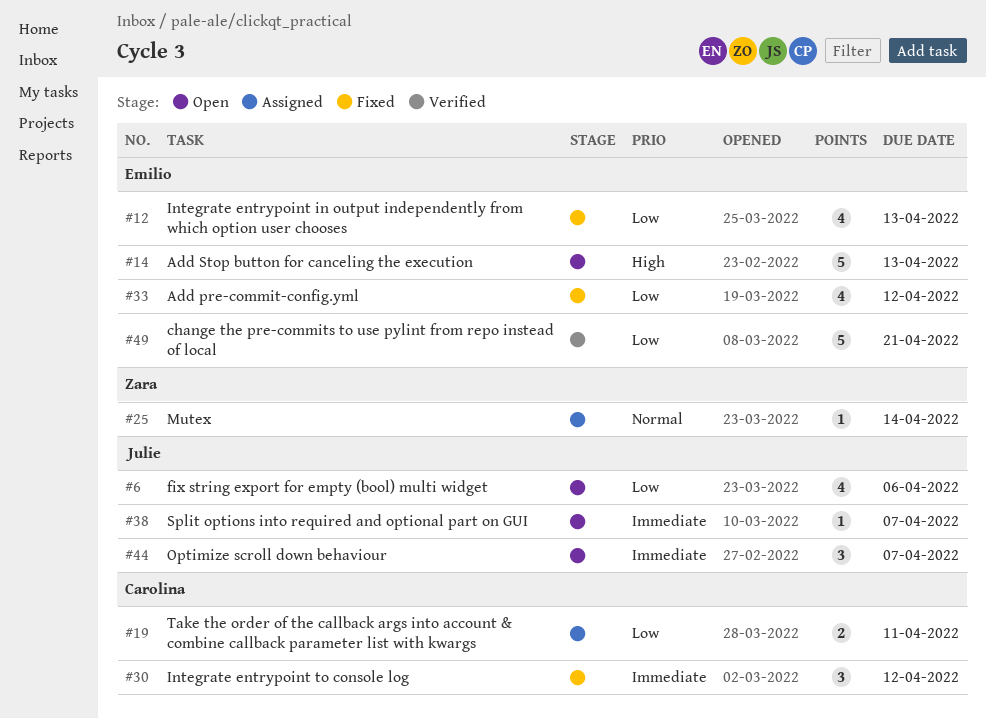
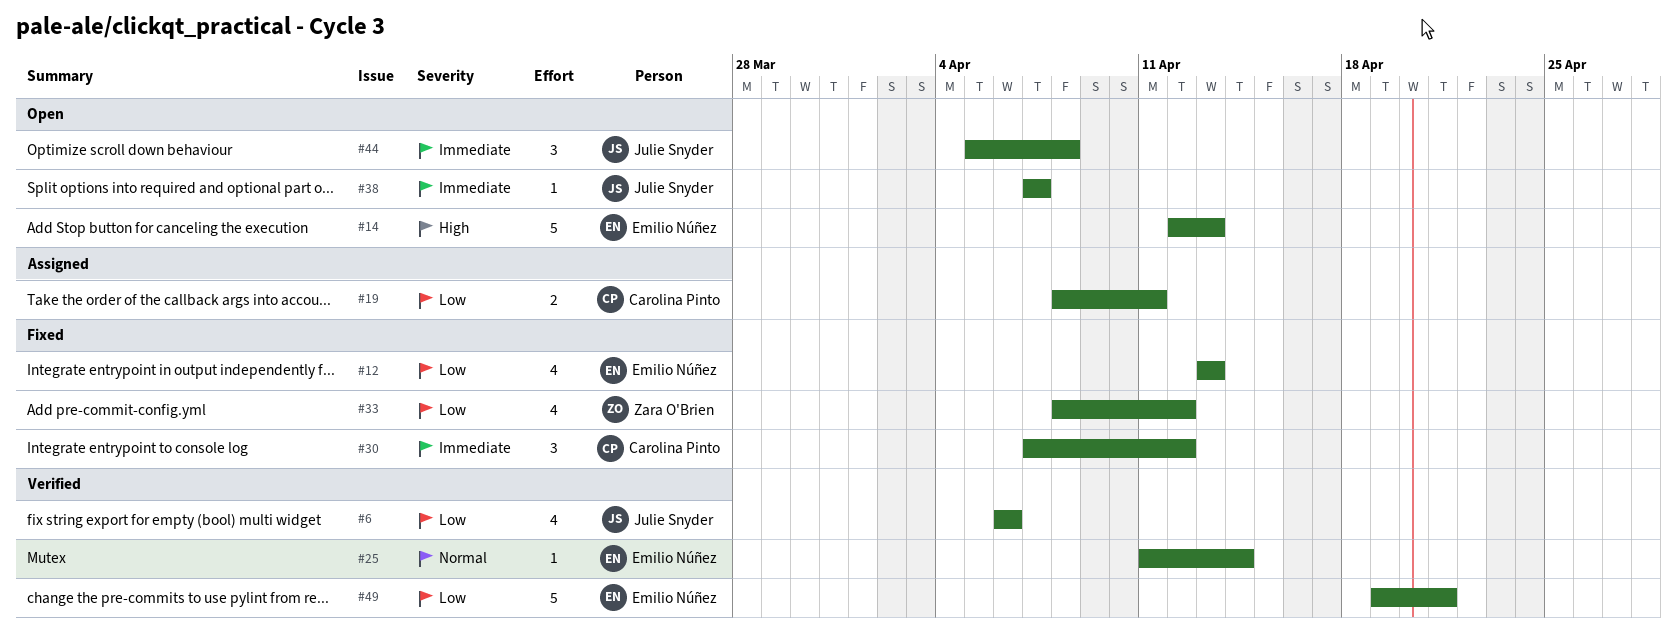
#6, status: Open -> Verified
#25, status: Assigned -> Verified
#25, owner: Zara O'Brien -> Emilio Núñez
#33, owner: Emilio Núñez -> Zara O'Brien
#44, due: Apr 7 -> Apr 8

